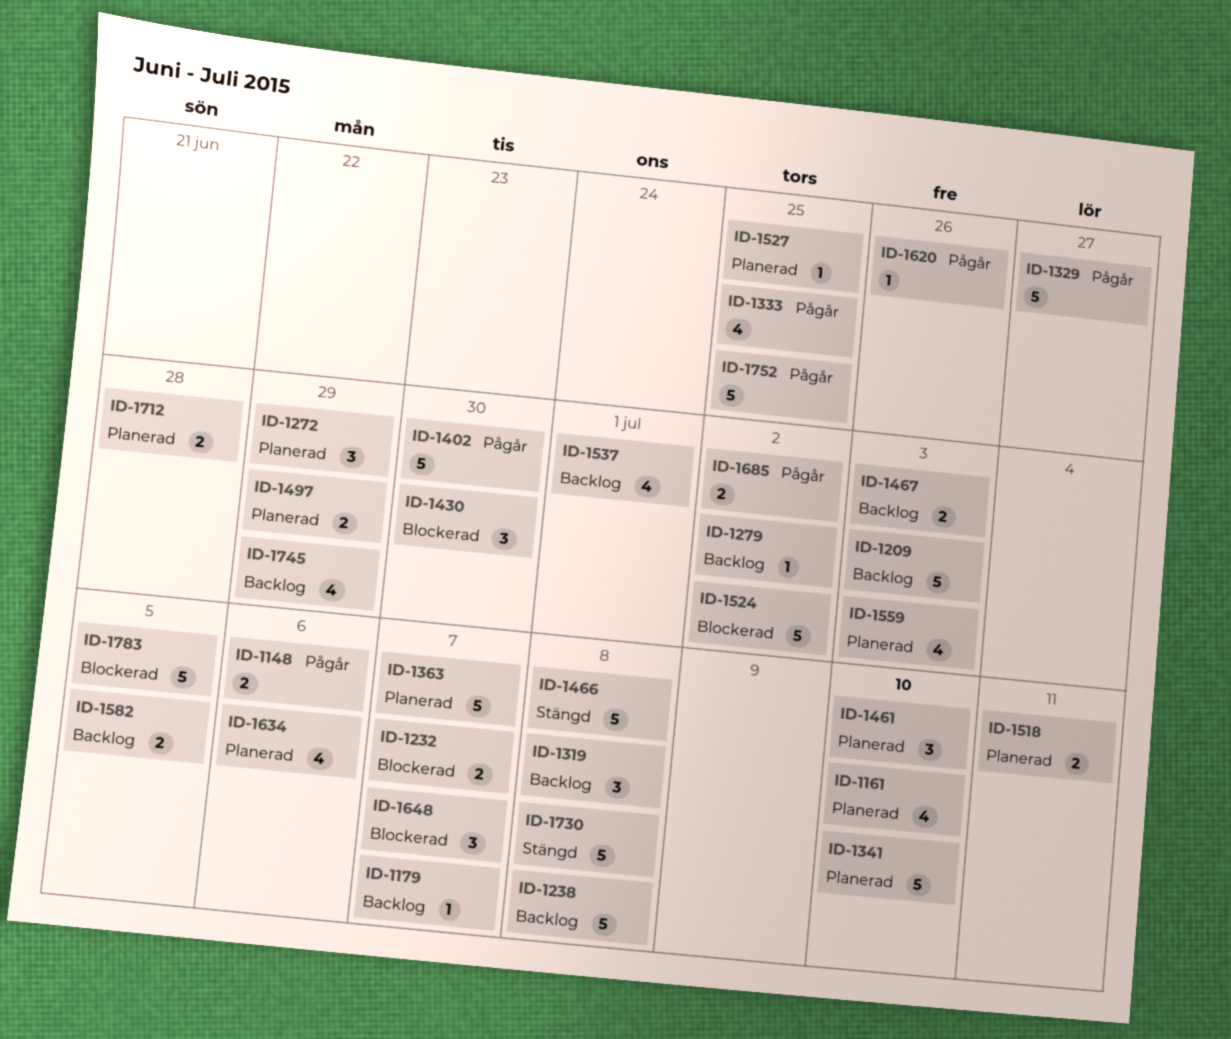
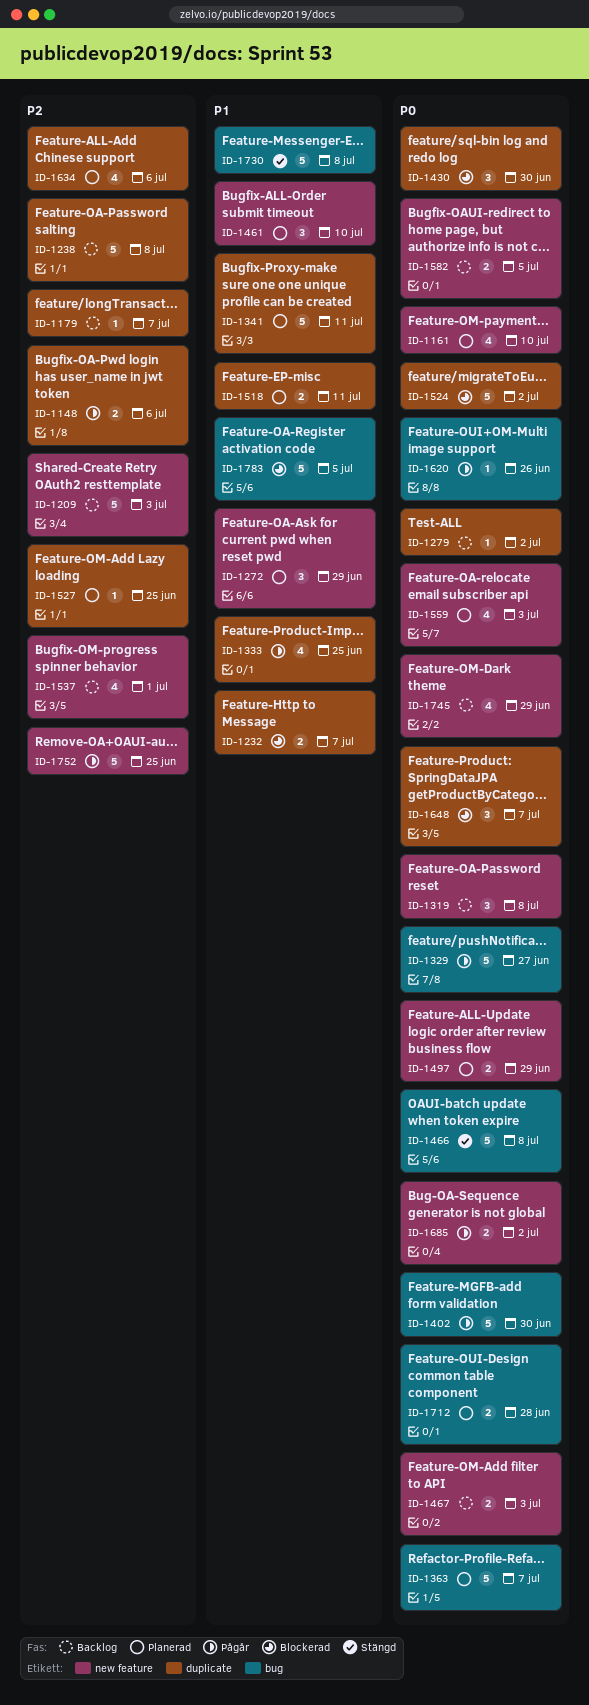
ID-1341, due: Jul 10 -> Jul 11

